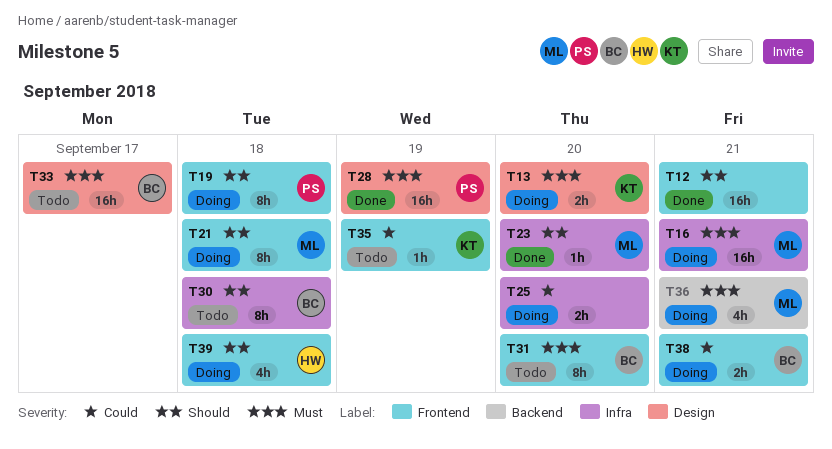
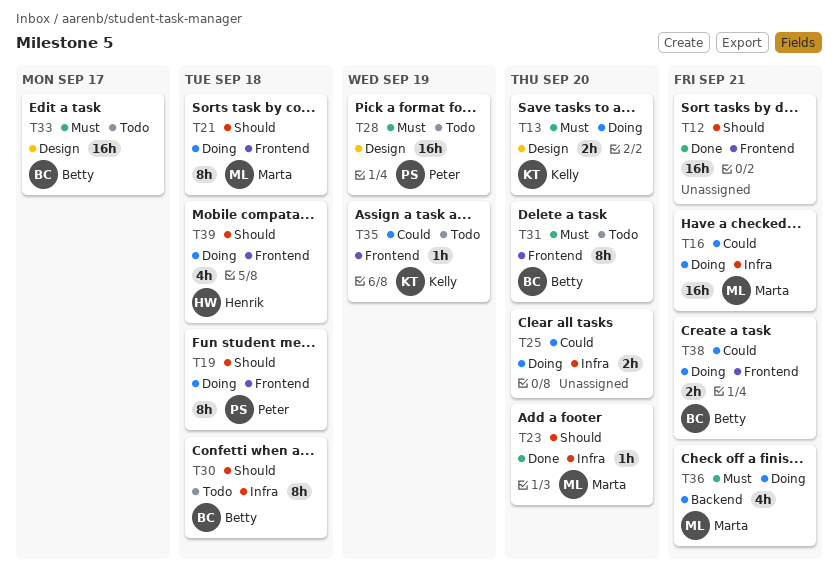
T16, priority: Must -> Could
T28, status: Done -> Todo

